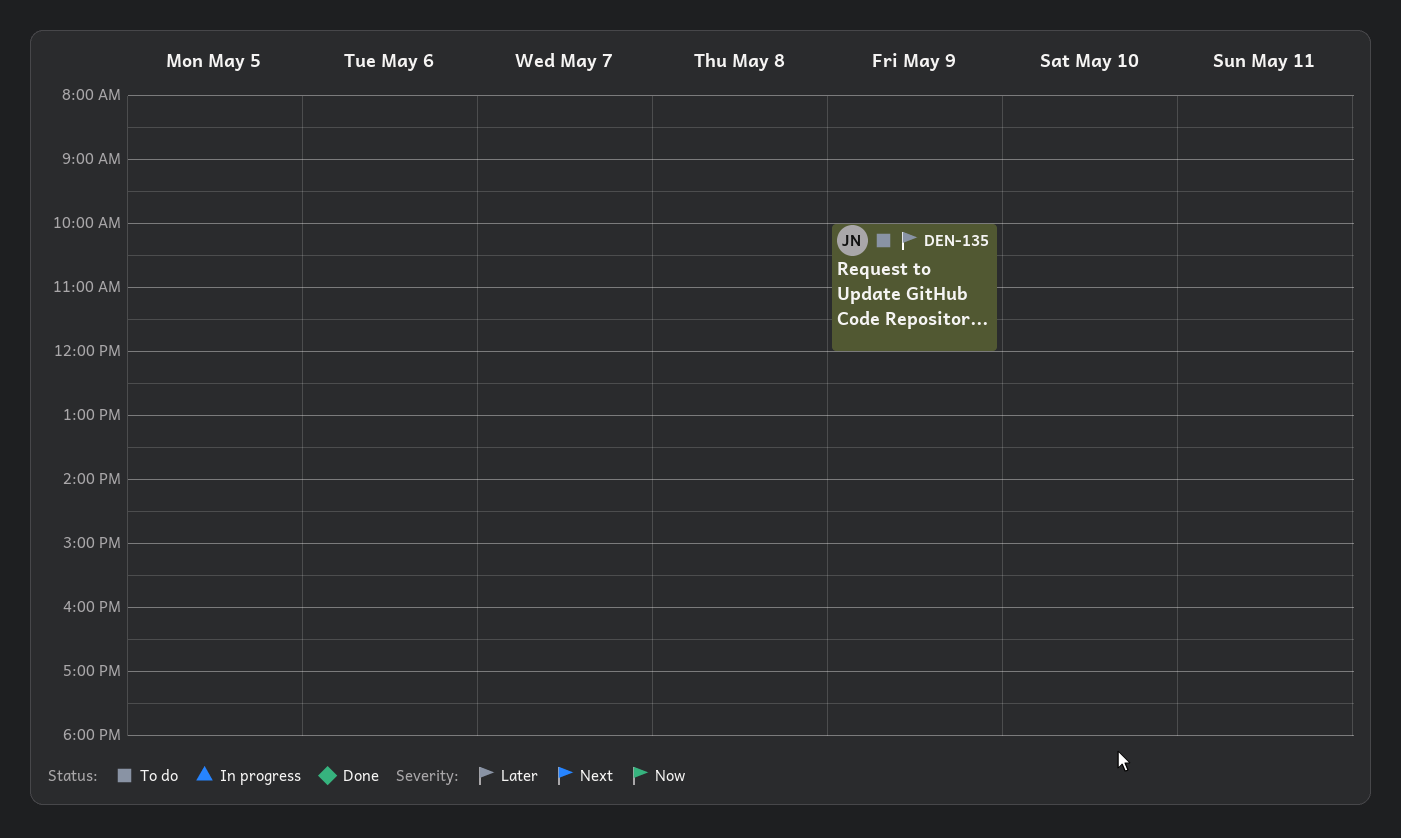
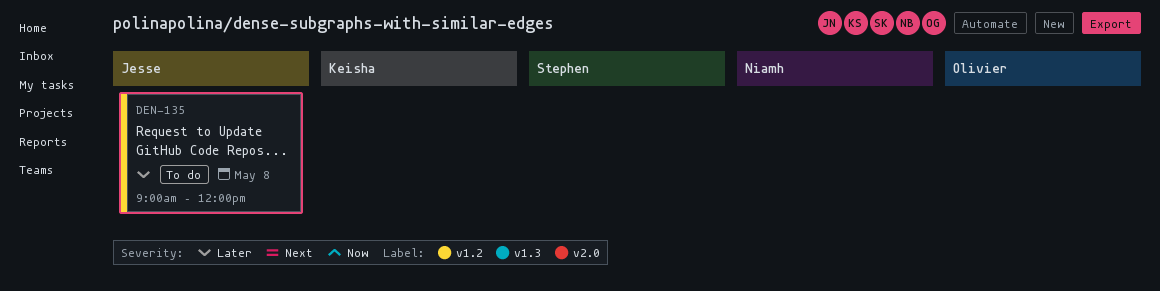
DEN-135, day: May 9 -> May 8
DEN-135, begins: 10:00 -> 09:00

